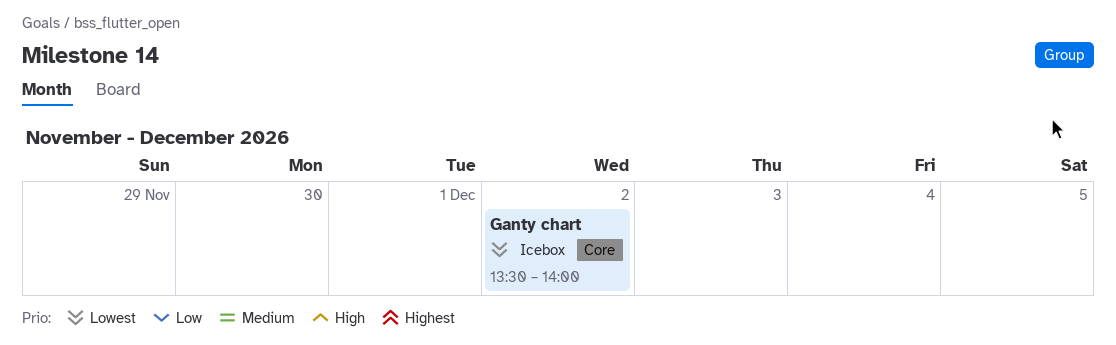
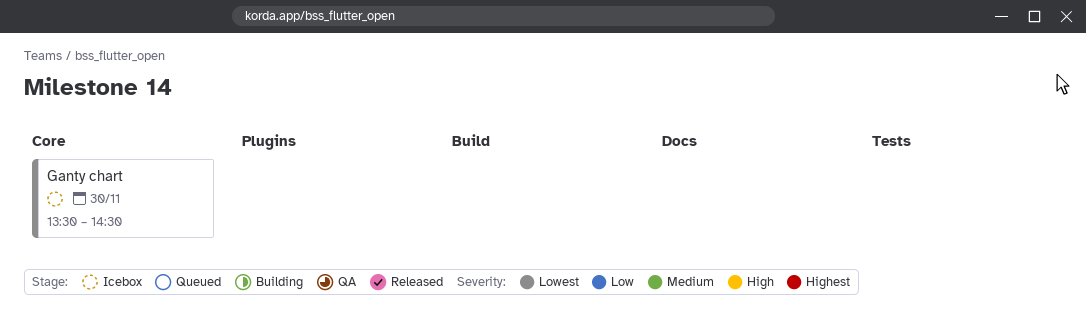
Ganty chart, day: Dec 2 -> Nov 30
Ganty chart, ends: 14:00 -> 14:30

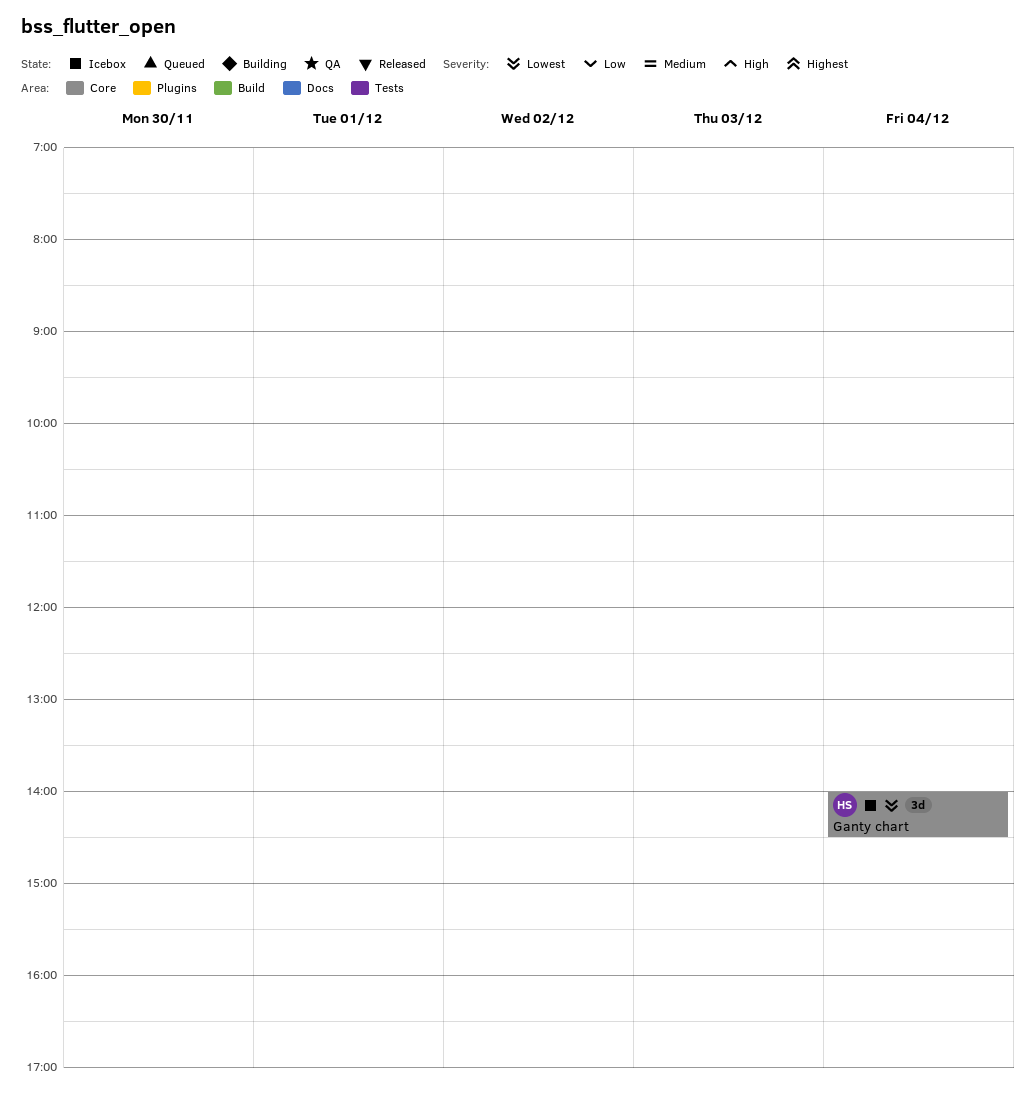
Ganty chart, day: Nov 30 -> Dec 4
Ganty chart, begins: 13:30 -> 14:00

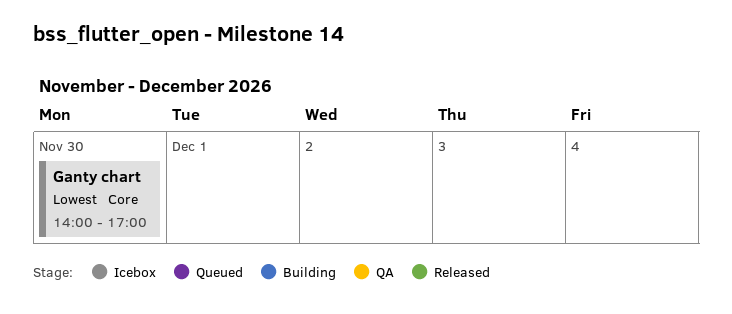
Ganty chart, day: Dec 4 -> Nov 30
Ganty chart, ends: 14:30 -> 17:00

